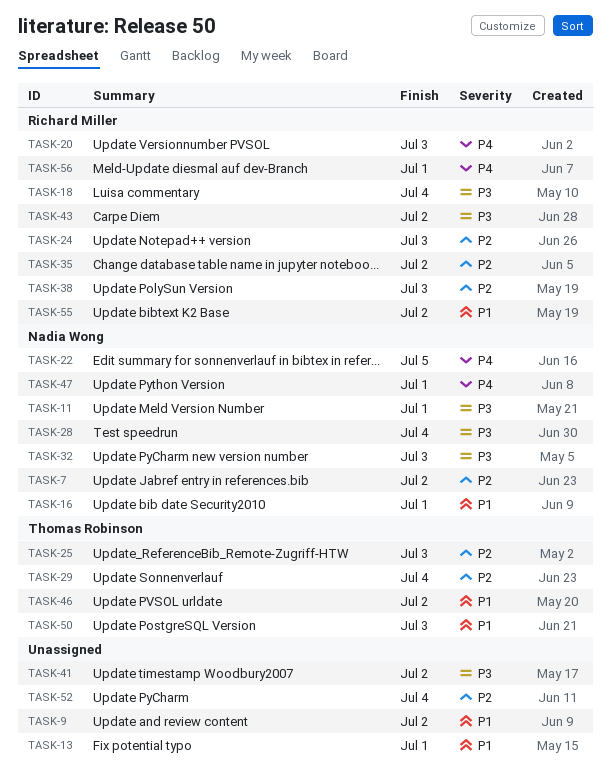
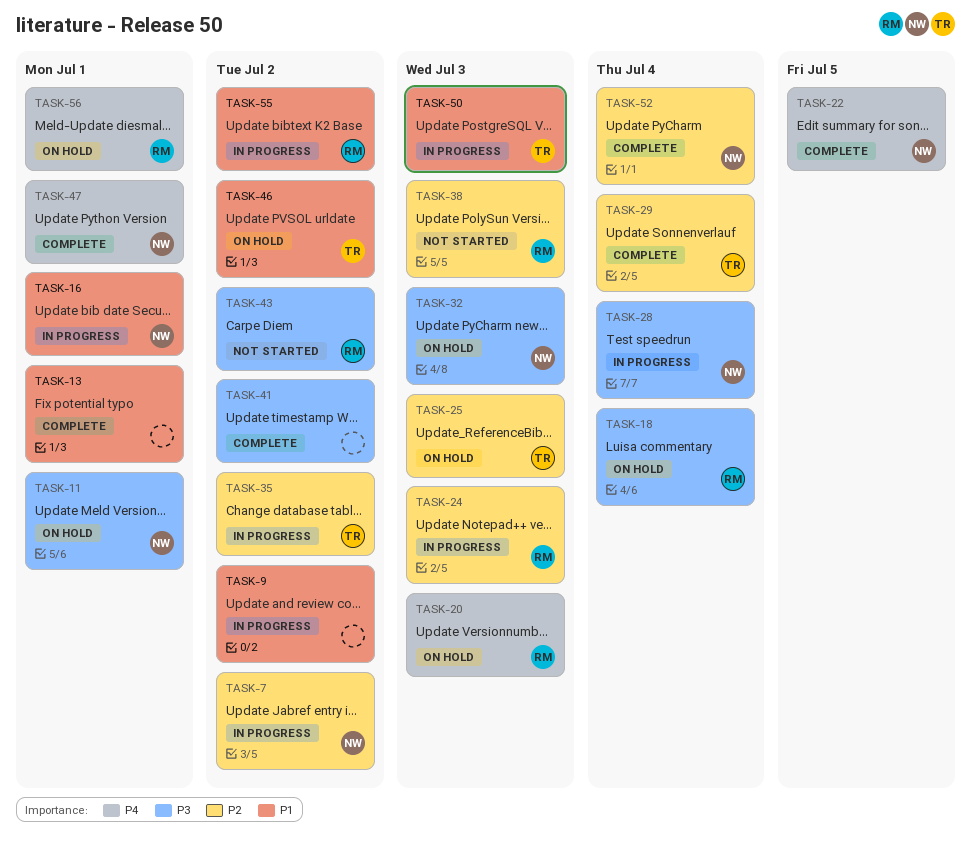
TASK-35, owner: Richard Miller -> Thomas Robinson
TASK-52, owner: none -> Nadia Wong

